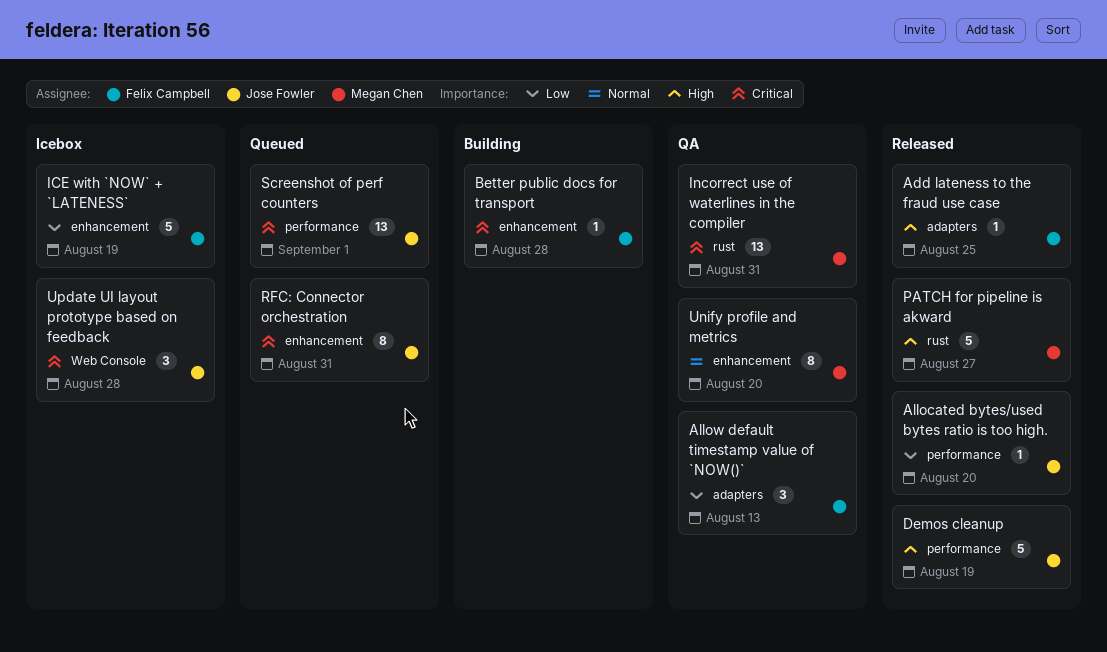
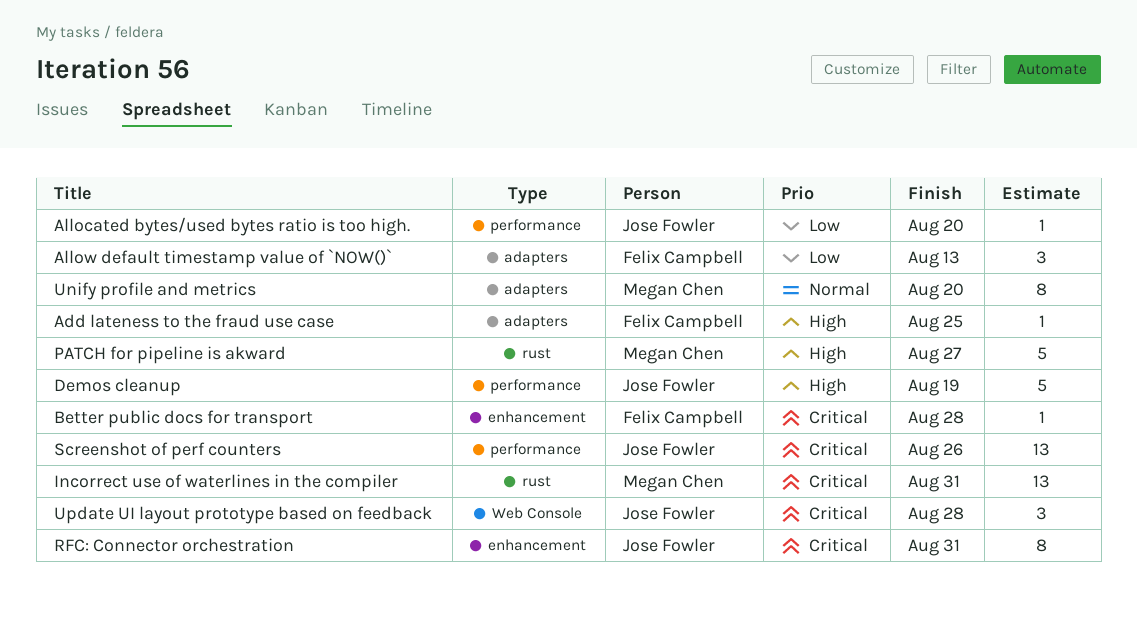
ICE with `NOW` + `LATENESS`: present -> none
Screenshot of perf counters, due: Sep 1 -> Aug 26
Unify profile and metrics, label: enhancement -> adapters

